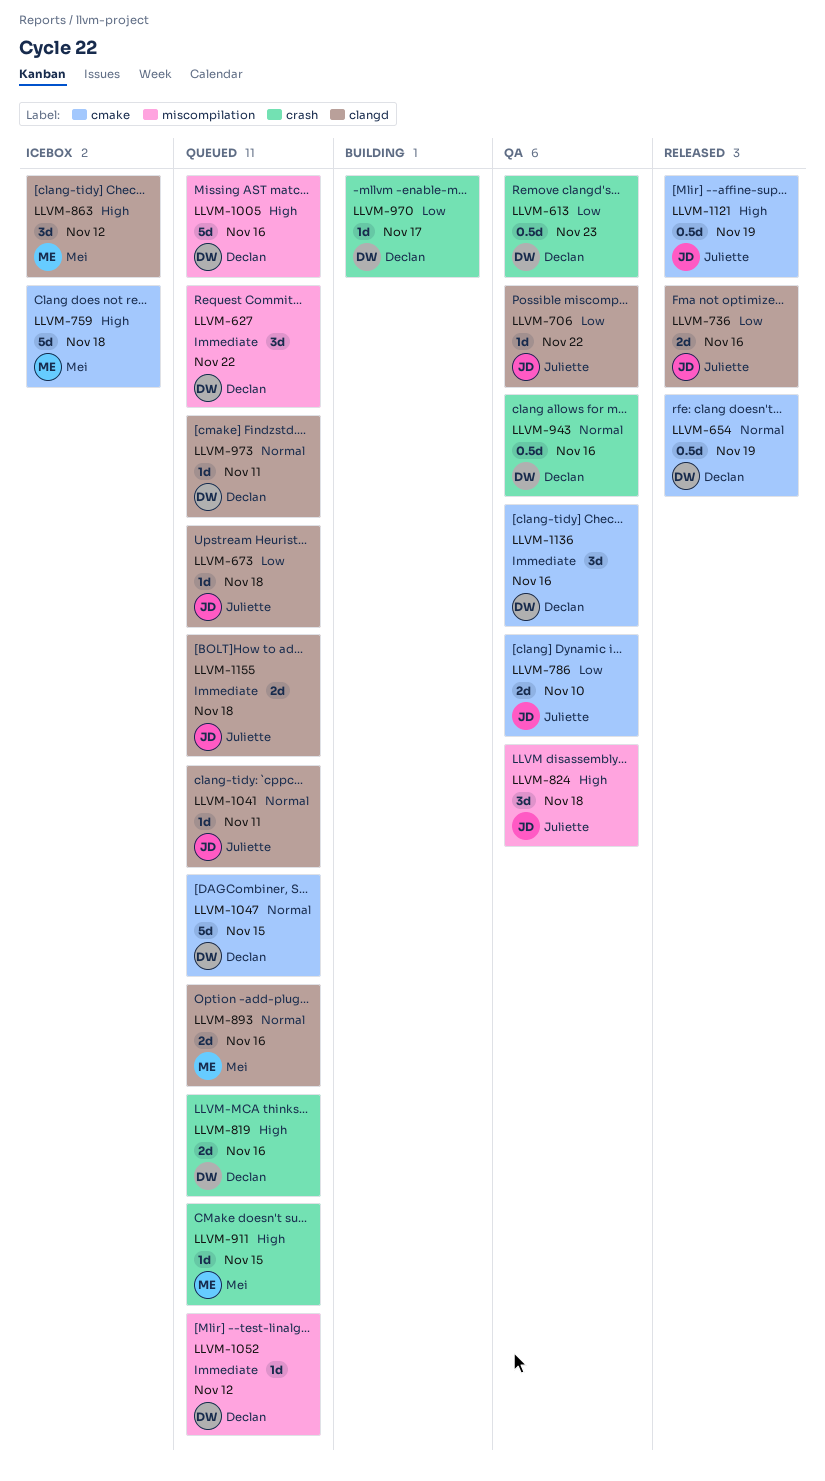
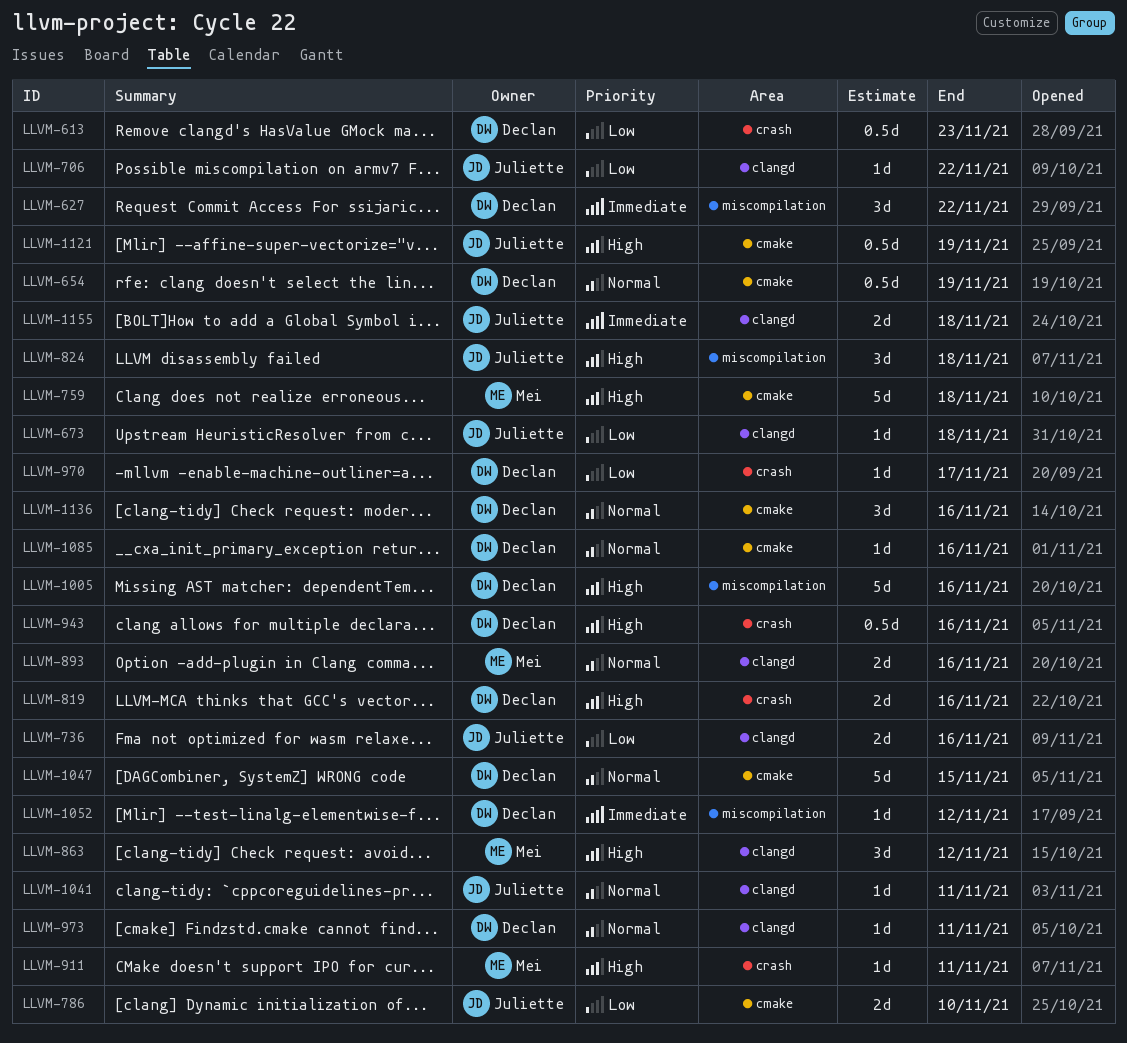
LLVM-911, due: Nov 15 -> Nov 11
LLVM-943, priority: Normal -> High
LLVM-1085: none -> present
LLVM-1136, priority: Immediate -> Normal

